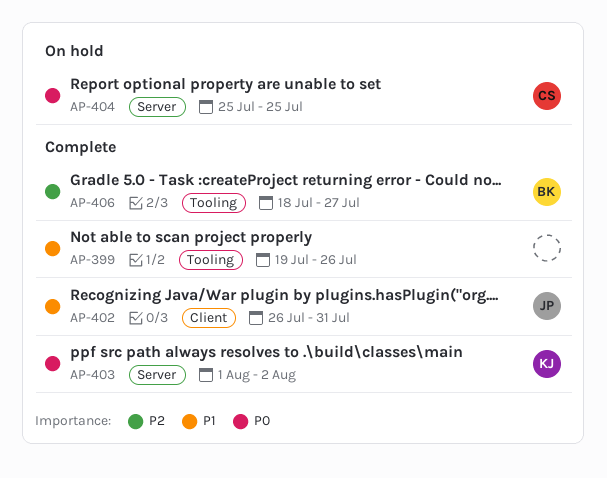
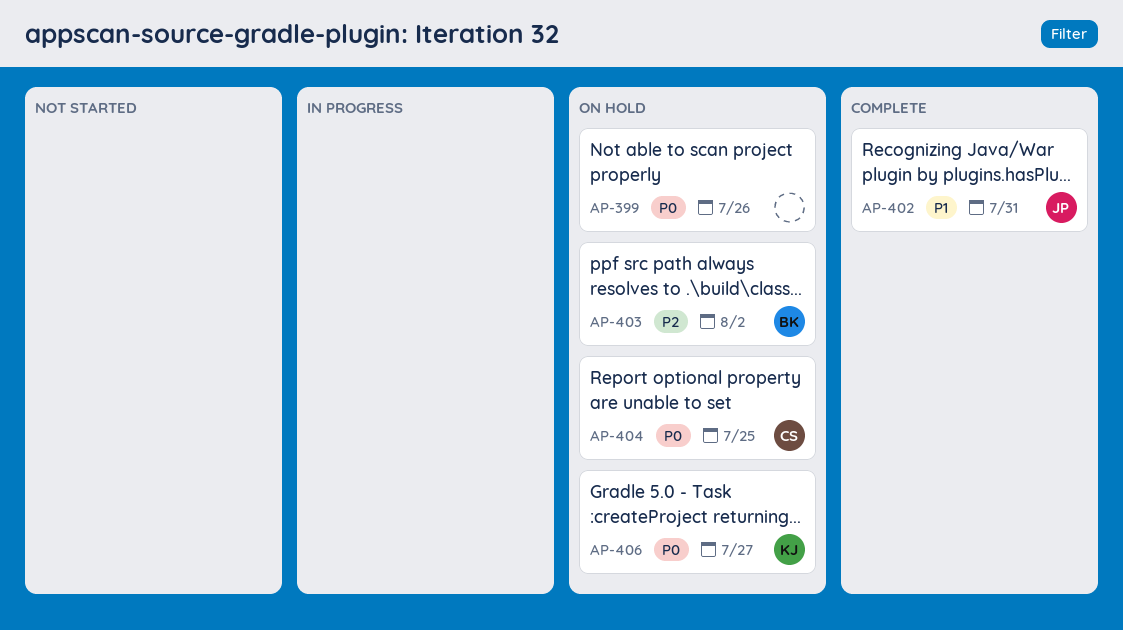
AP-399, status: Complete -> On hold
AP-399, priority: P1 -> P0
AP-403, status: Complete -> On hold
AP-403, owner: KJ -> BK
AP-403, priority: P0 -> P2
AP-406, status: Complete -> On hold
AP-406, owner: BK -> KJ
AP-406, priority: P2 -> P0

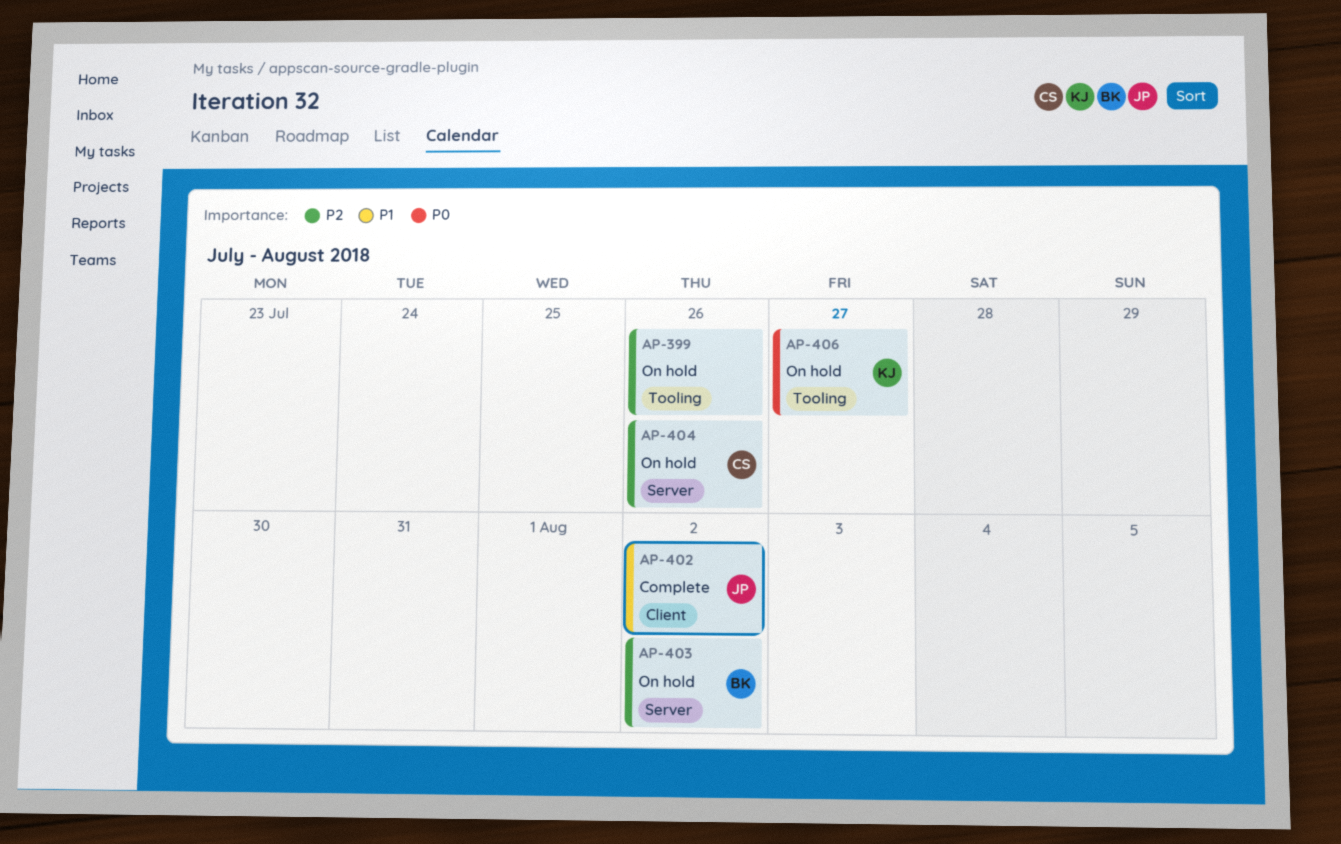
AP-399, priority: P0 -> P2
AP-402, due: Jul 31 -> Aug 2
AP-404, priority: P0 -> P2
AP-404, due: Jul 25 -> Jul 26

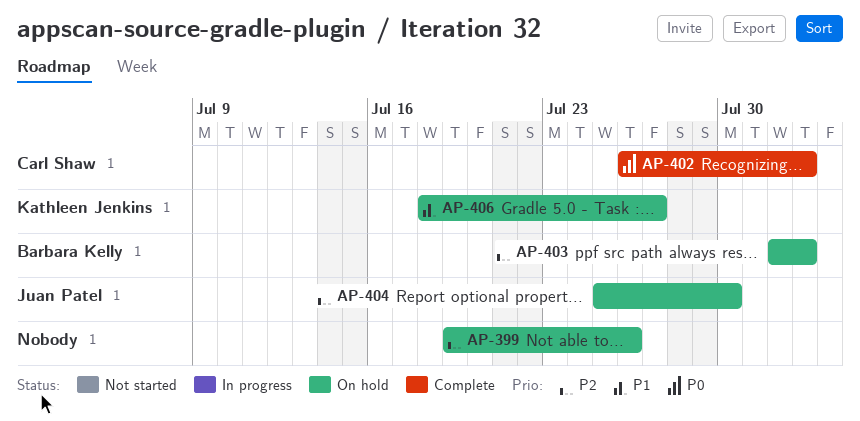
AP-402, owner: Juan Patel -> Carl Shaw
AP-402, priority: P1 -> P0
AP-404, owner: Carl Shaw -> Juan Patel
AP-404, due: Jul 26 -> Jul 30
AP-406, priority: P0 -> P1

